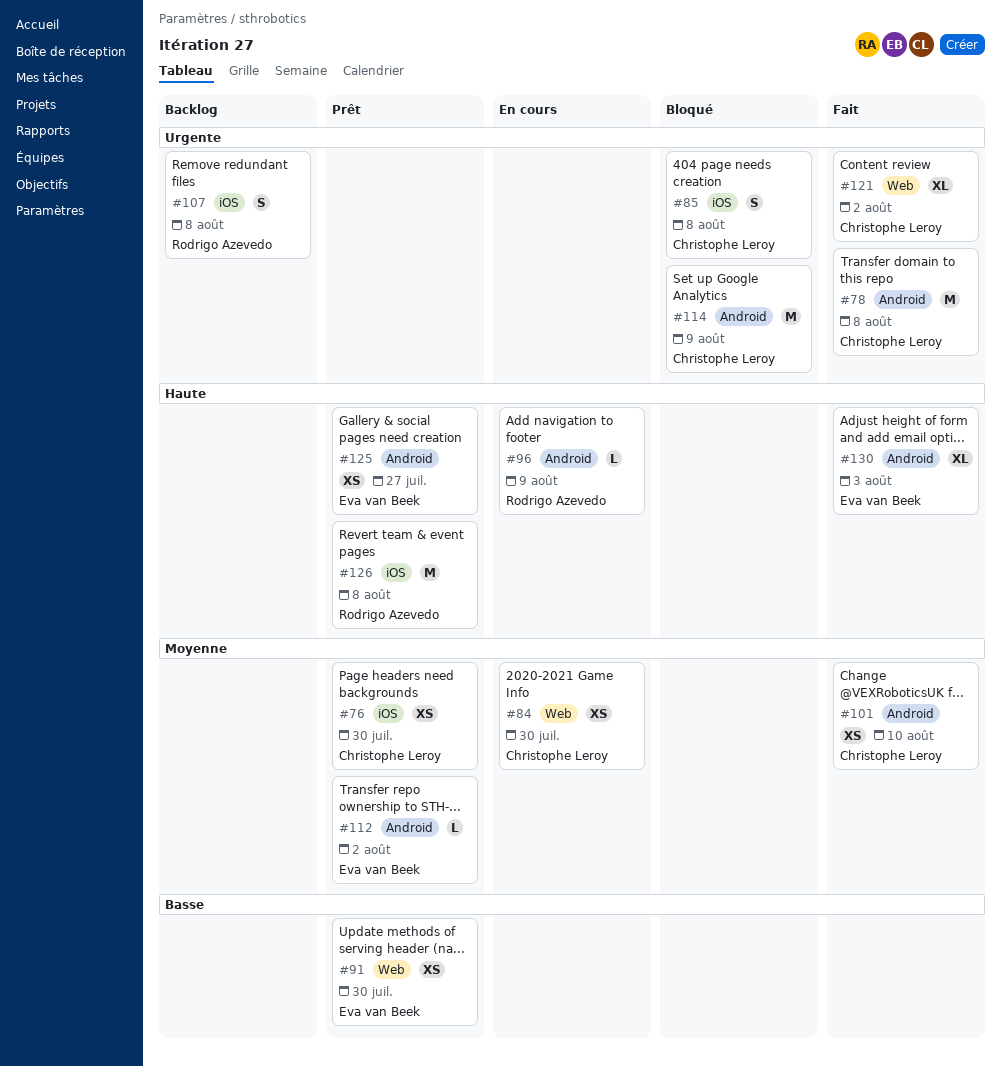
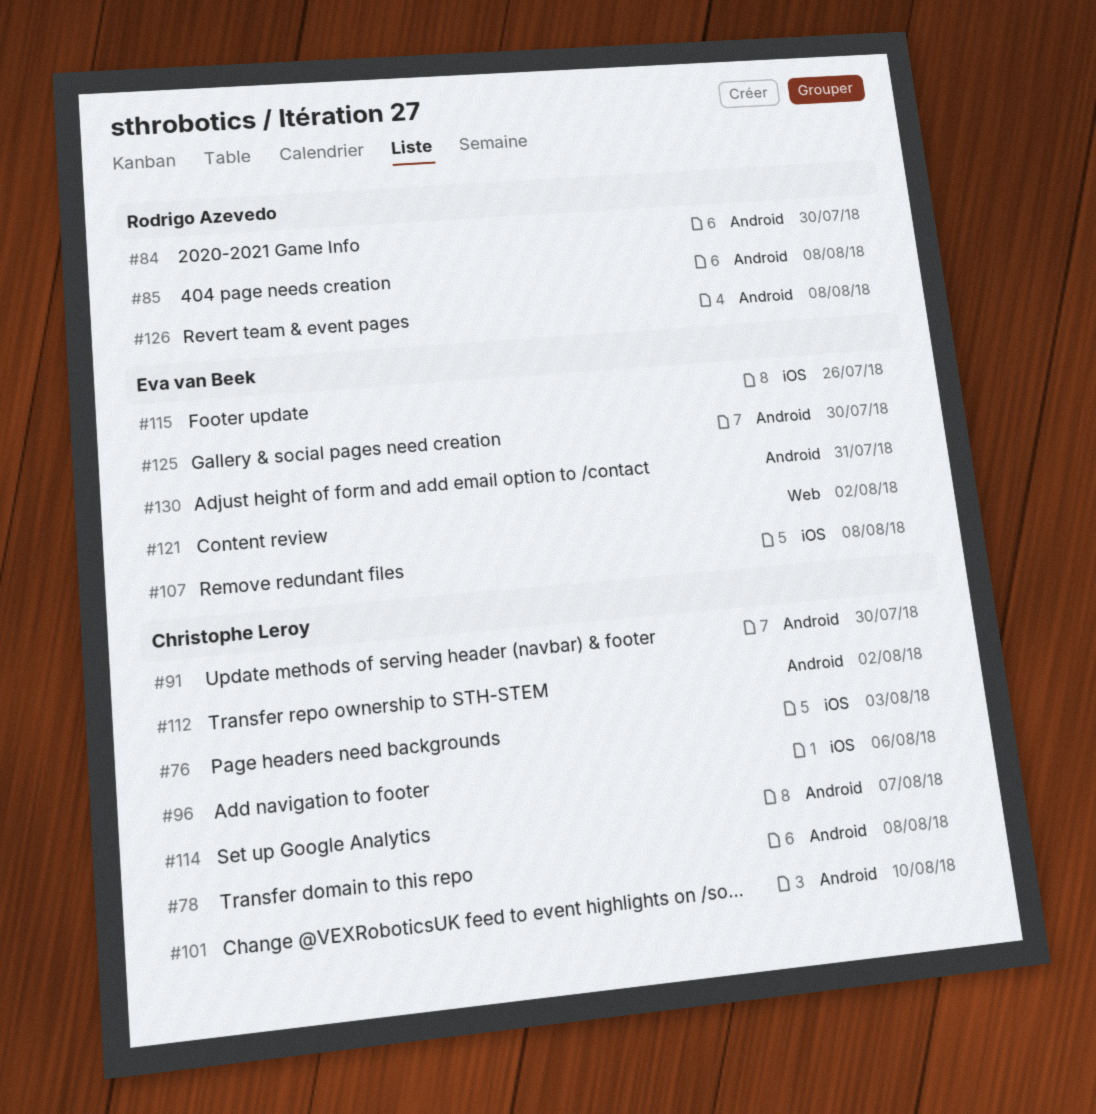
#76, due: Jul 30 -> Aug 3
#84, owner: Christophe Leroy -> Rodrigo Azevedo
#84, label: Web -> Android
#85, owner: Christophe Leroy -> Rodrigo Azevedo
#85, label: iOS -> Android
#91, owner: Eva van Beek -> Christophe Leroy
#91, label: Web -> Android
#96, owner: Rodrigo Azevedo -> Christophe Leroy
#96, label: Android -> iOS
#96, due: Aug 9 -> Aug 6
#107, owner: Rodrigo Azevedo -> Eva van Beek
#112, owner: Eva van Beek -> Christophe Leroy
#114, due: Aug 9 -> Aug 7
#115: none -> present
#121, owner: Christophe Leroy -> Eva van Beek
#125, due: Jul 27 -> Jul 30
#126, label: iOS -> Android
#130, due: Aug 3 -> Jul 31

